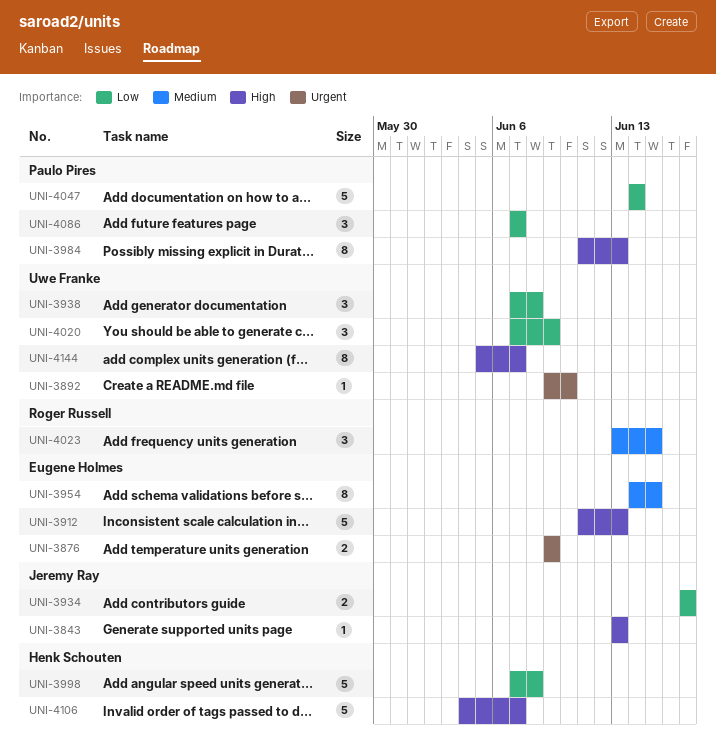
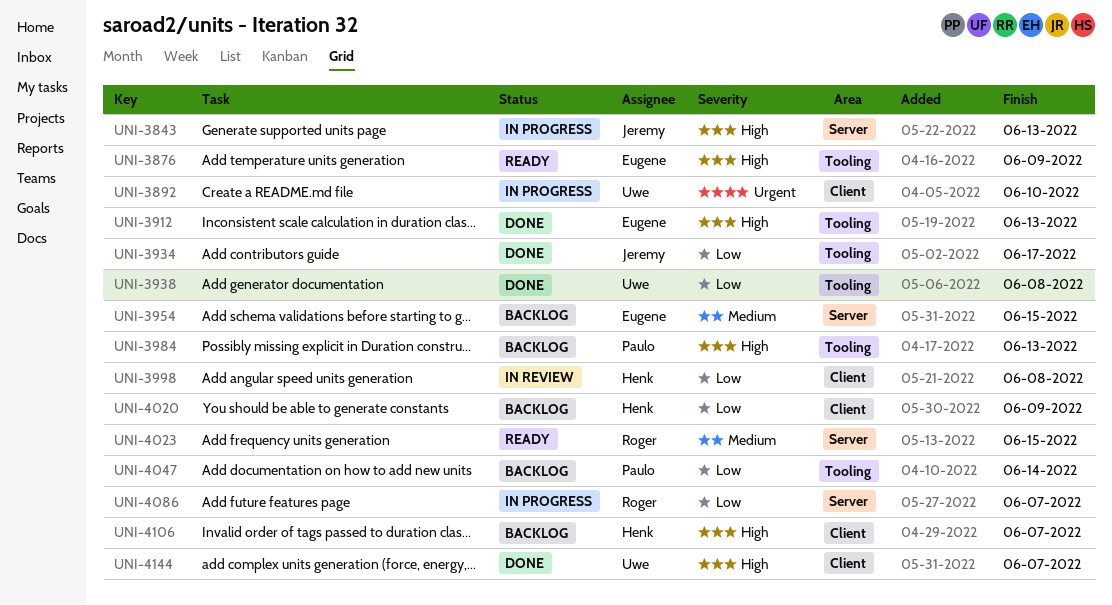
UNI-3876, priority: Urgent -> High
UNI-4020, owner: Uwe Franke -> Henk Schouten
UNI-4086, owner: Paulo Pires -> Roger Russell

